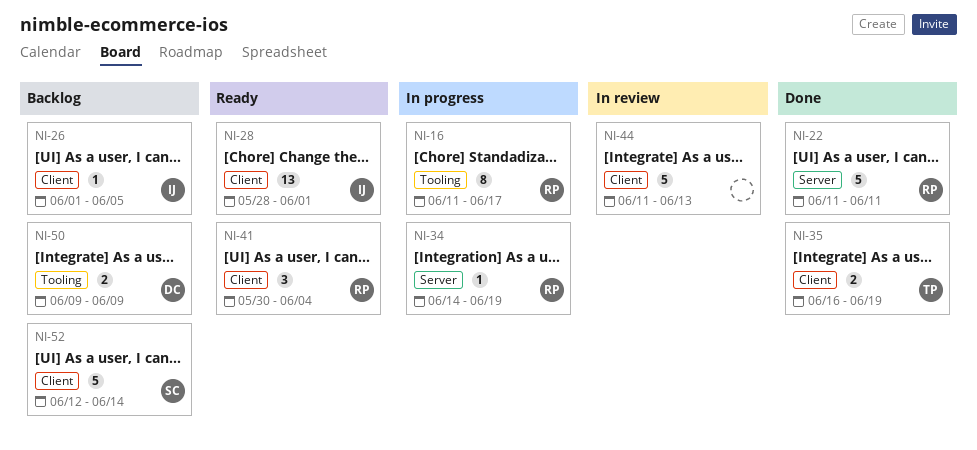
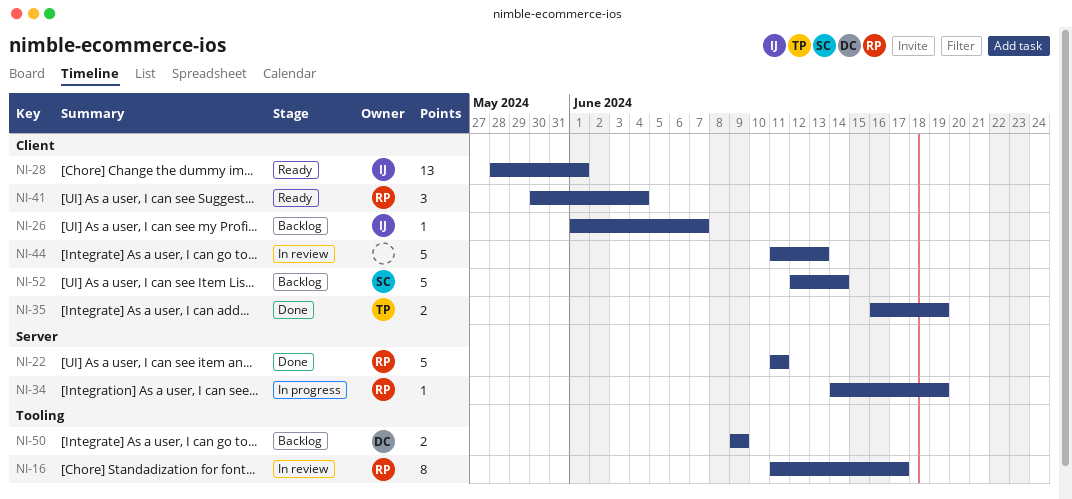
NI-16, status: In progress -> In review
NI-26, due: Jun 5 -> Jun 7

